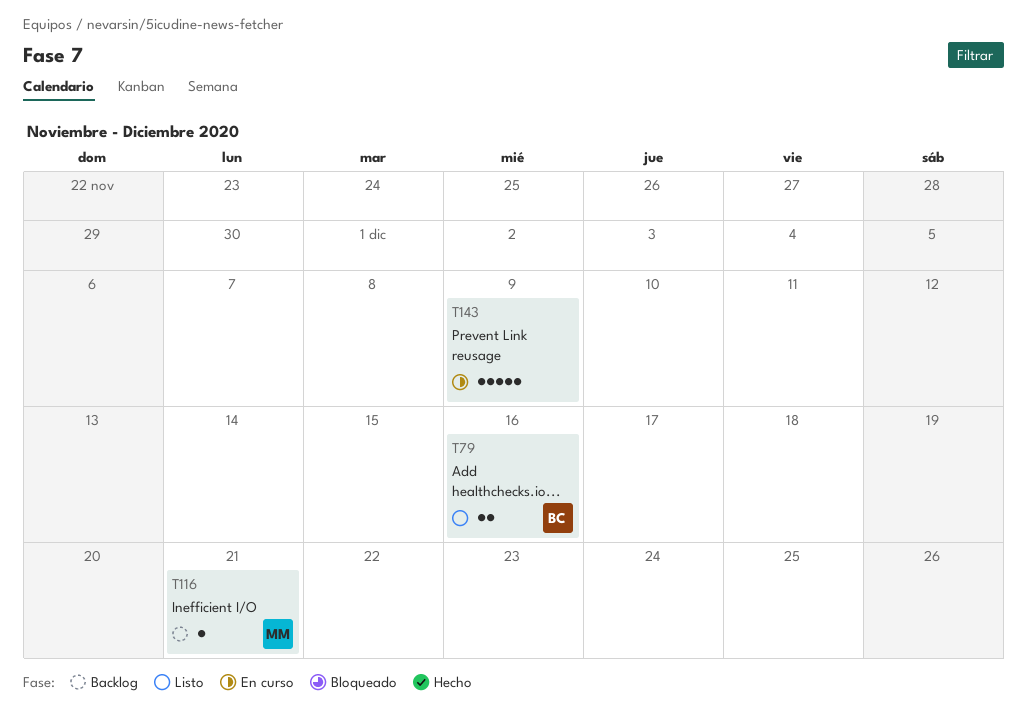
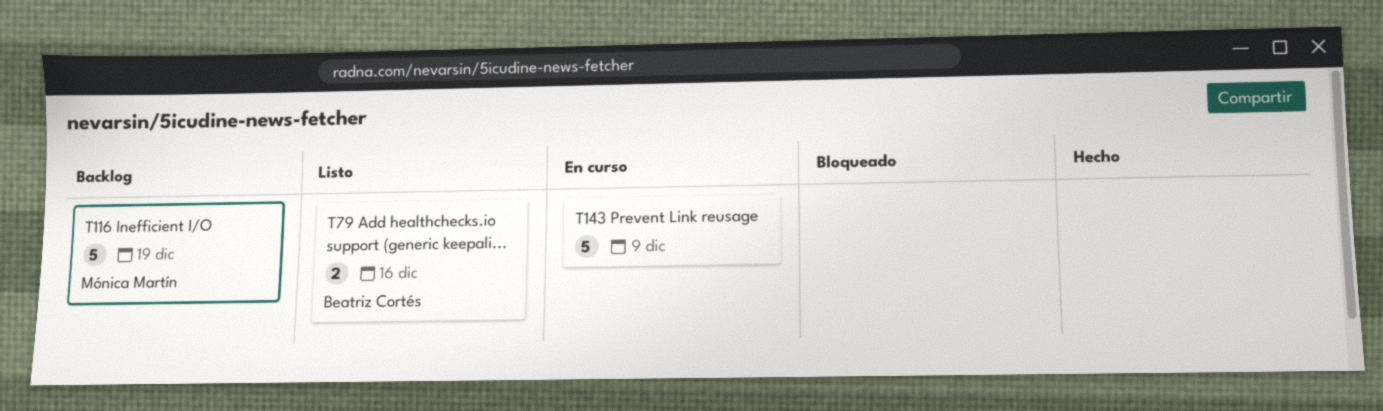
T116, estimate: 1 -> 5
T116, due: Dec 21 -> Dec 19

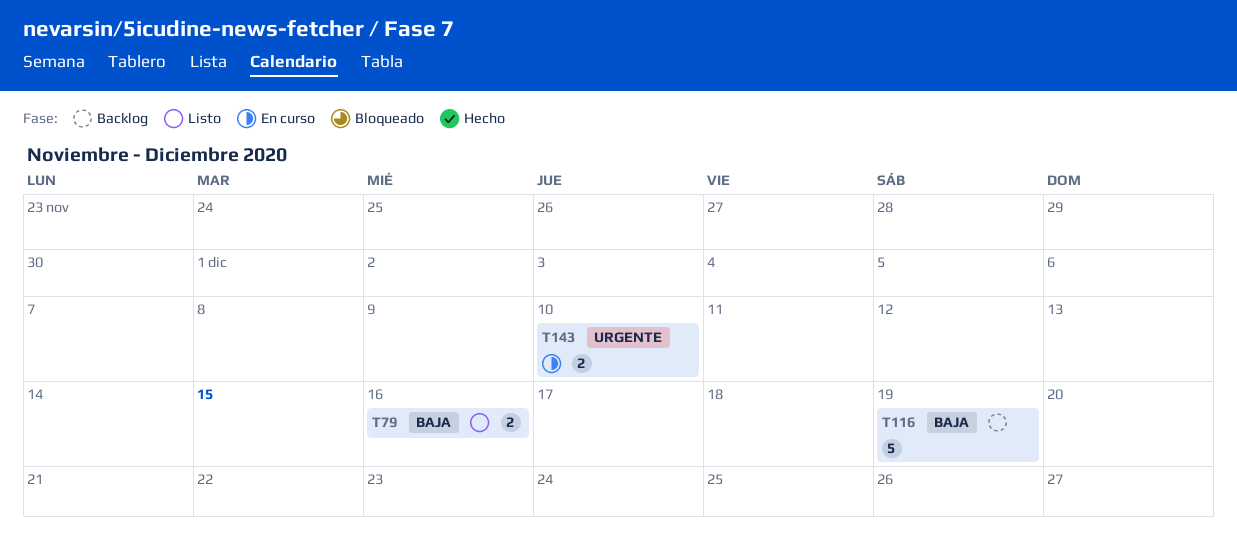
T143, estimate: 5 -> 2
T143, due: Dec 9 -> Dec 10

